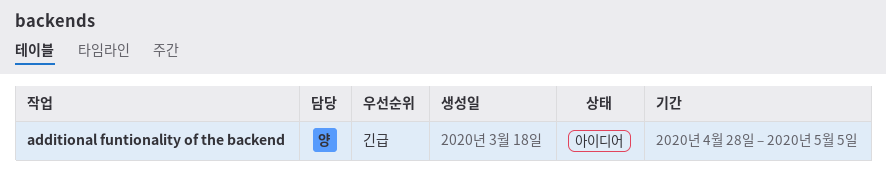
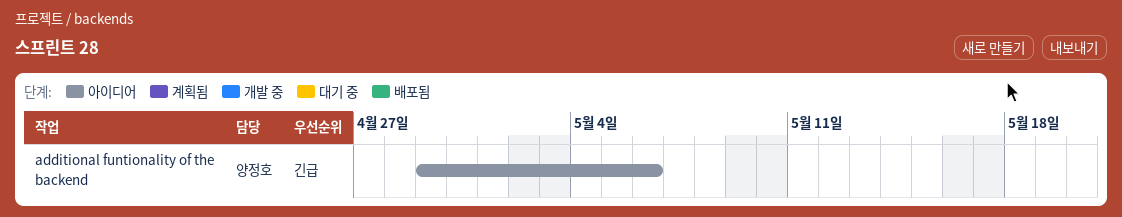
additional funtionality of the backend, start: Apr 28 -> Apr 29
additional funtionality of the backend, due: May 5 -> May 6

